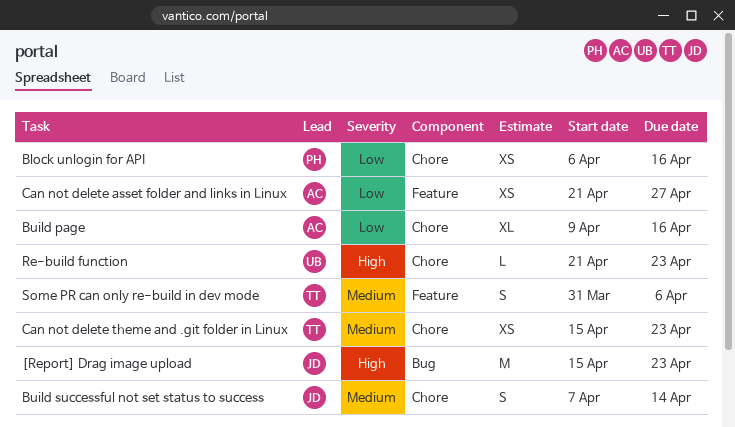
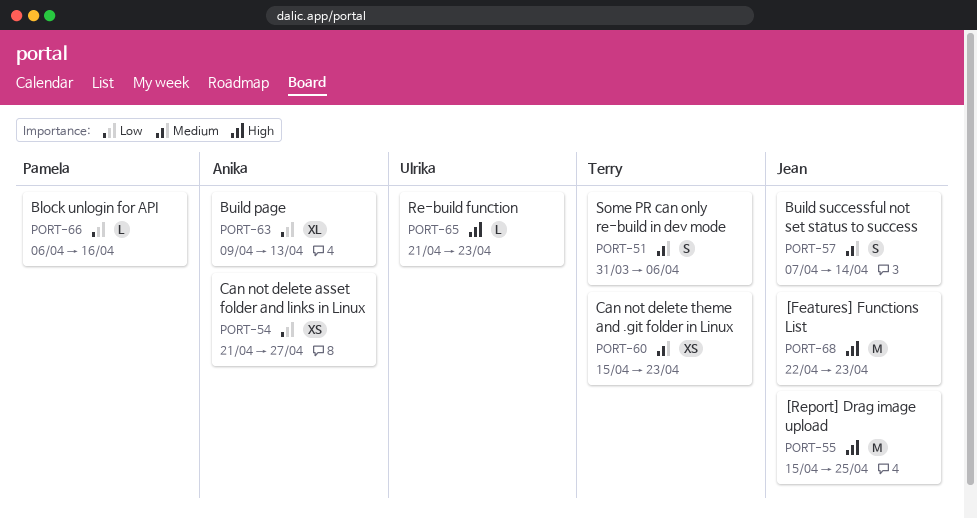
[Features] Functions List: none -> present
[Report] Drag image upload, due: Apr 23 -> Apr 25
Block unlogin for API, estimate: XS -> L
Build page, due: Apr 16 -> Apr 13

